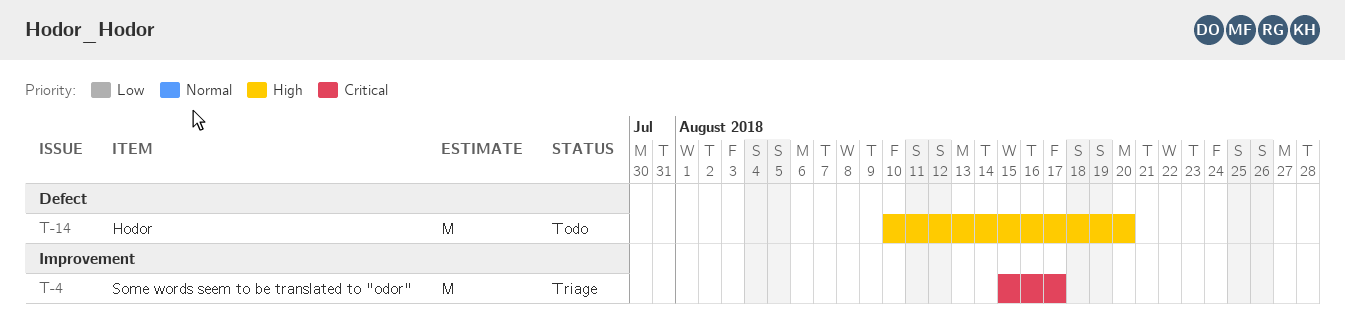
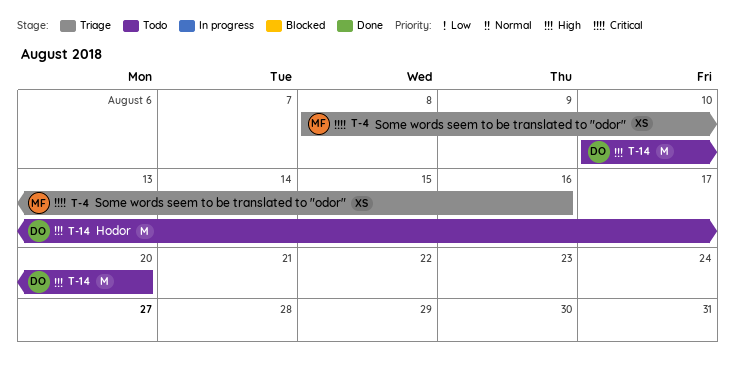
T-4, estimate: M -> XS
T-4, start: Aug 15 -> Aug 8
T-4, due: Aug 17 -> Aug 16

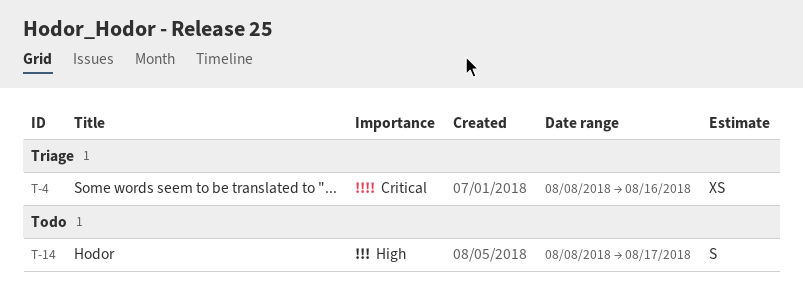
T-14, estimate: M -> S
T-14, start: Aug 10 -> Aug 8
T-14, due: Aug 20 -> Aug 17

